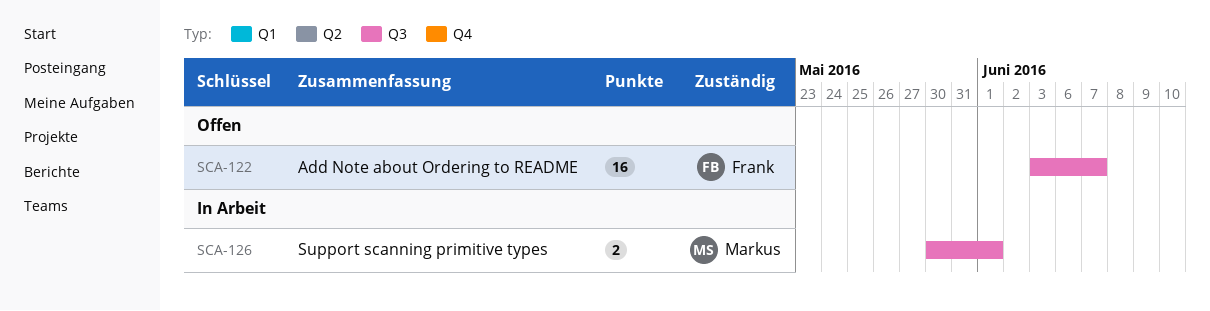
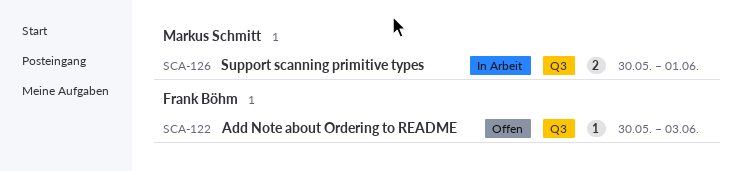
SCA-122, estimate: 16 -> 1
SCA-122, start: Jun 3 -> May 30
SCA-122, due: Jun 7 -> Jun 3

